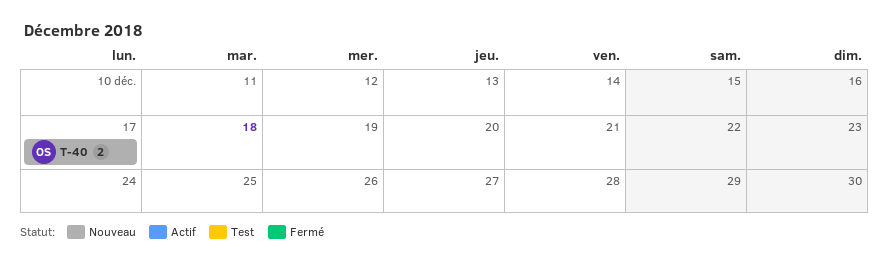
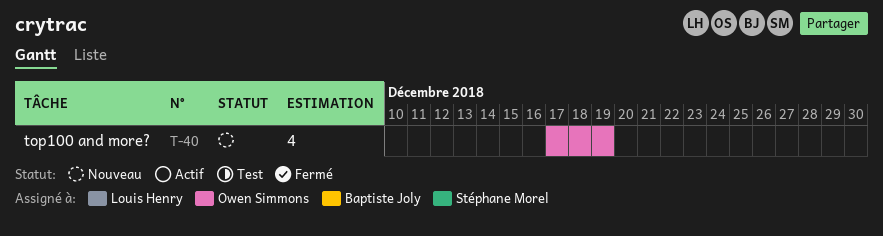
T-40, estimate: 2 -> 4
T-40, due: Dec 17 -> Dec 19

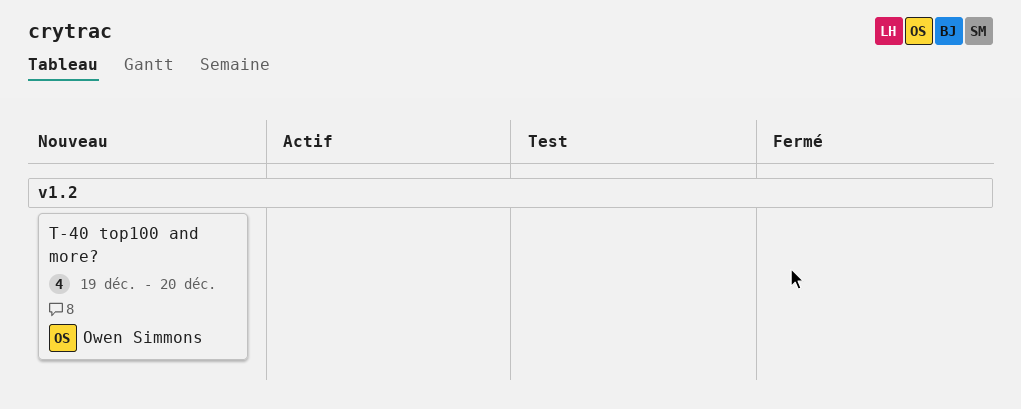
T-40, start: Dec 17 -> Dec 19
T-40, due: Dec 19 -> Dec 20

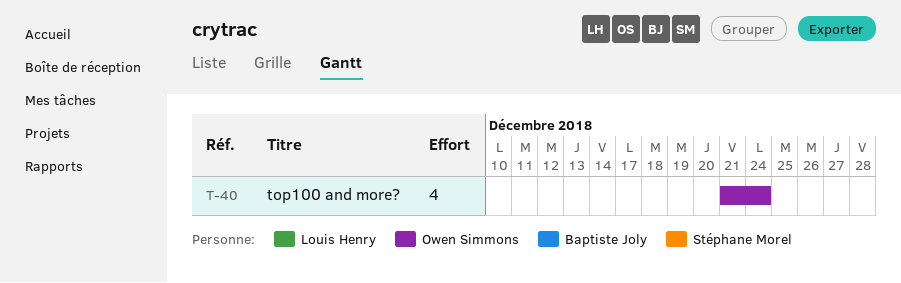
T-40, start: Dec 19 -> Dec 21
T-40, due: Dec 20 -> Dec 24

